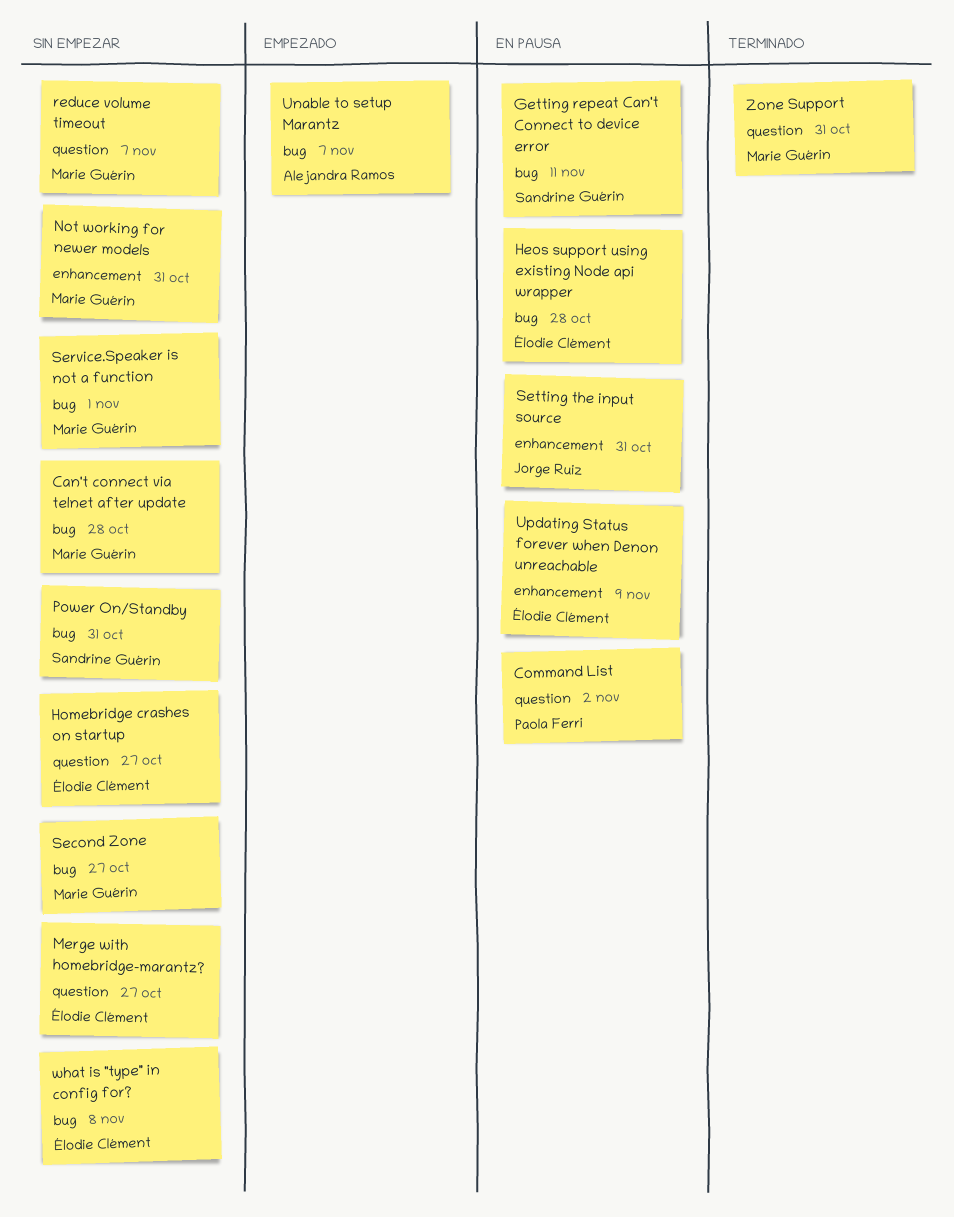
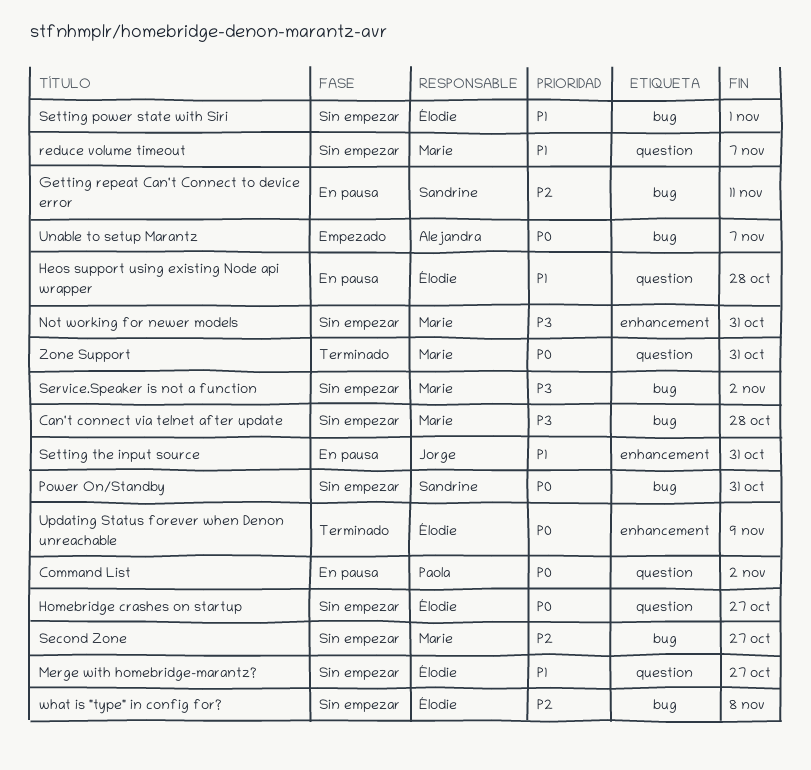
Heos support using existing Node api wrapper, label: bug -> question
Service.Speaker is not a function, due: Nov 1 -> Nov 2
Setting power state with Siri: none -> present
Updating Status forever when Denon unreachable, status: En pausa -> Terminado

